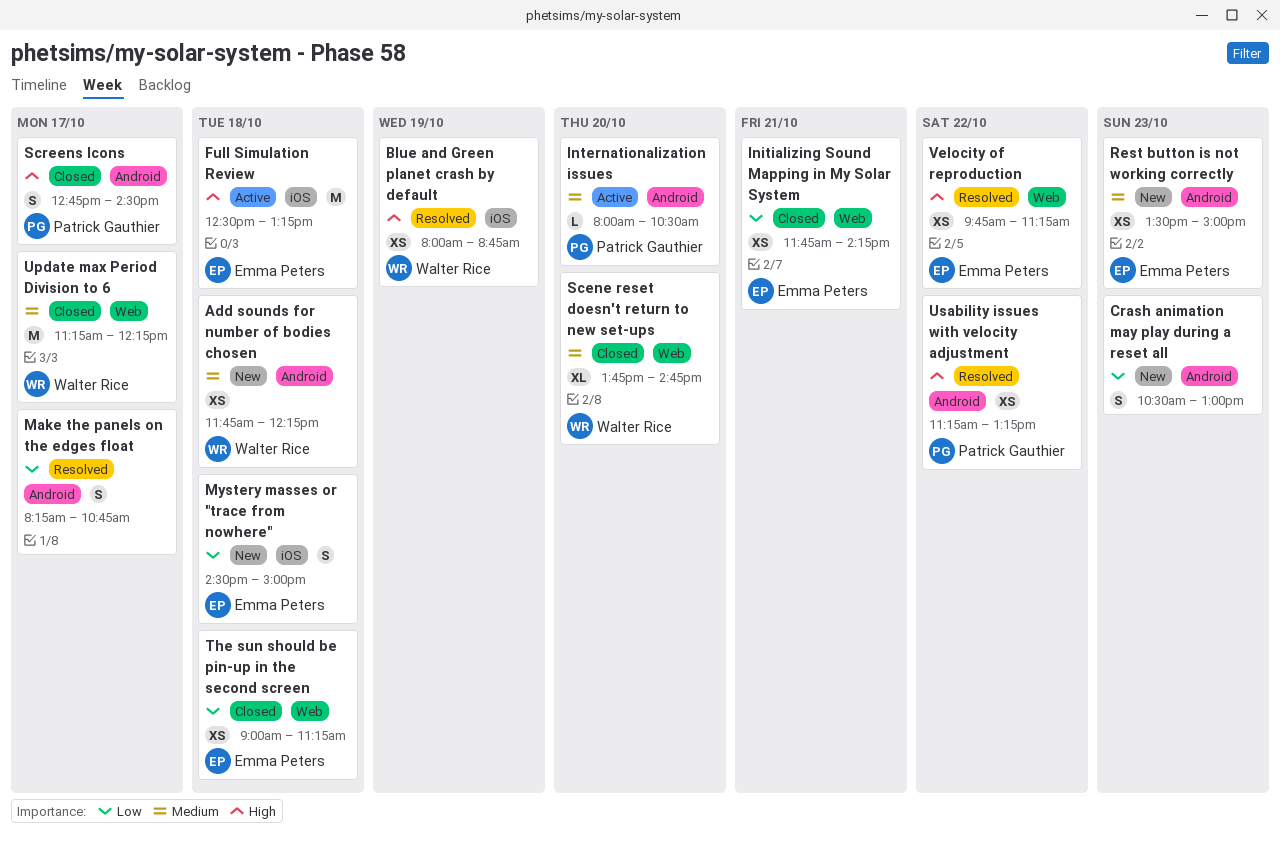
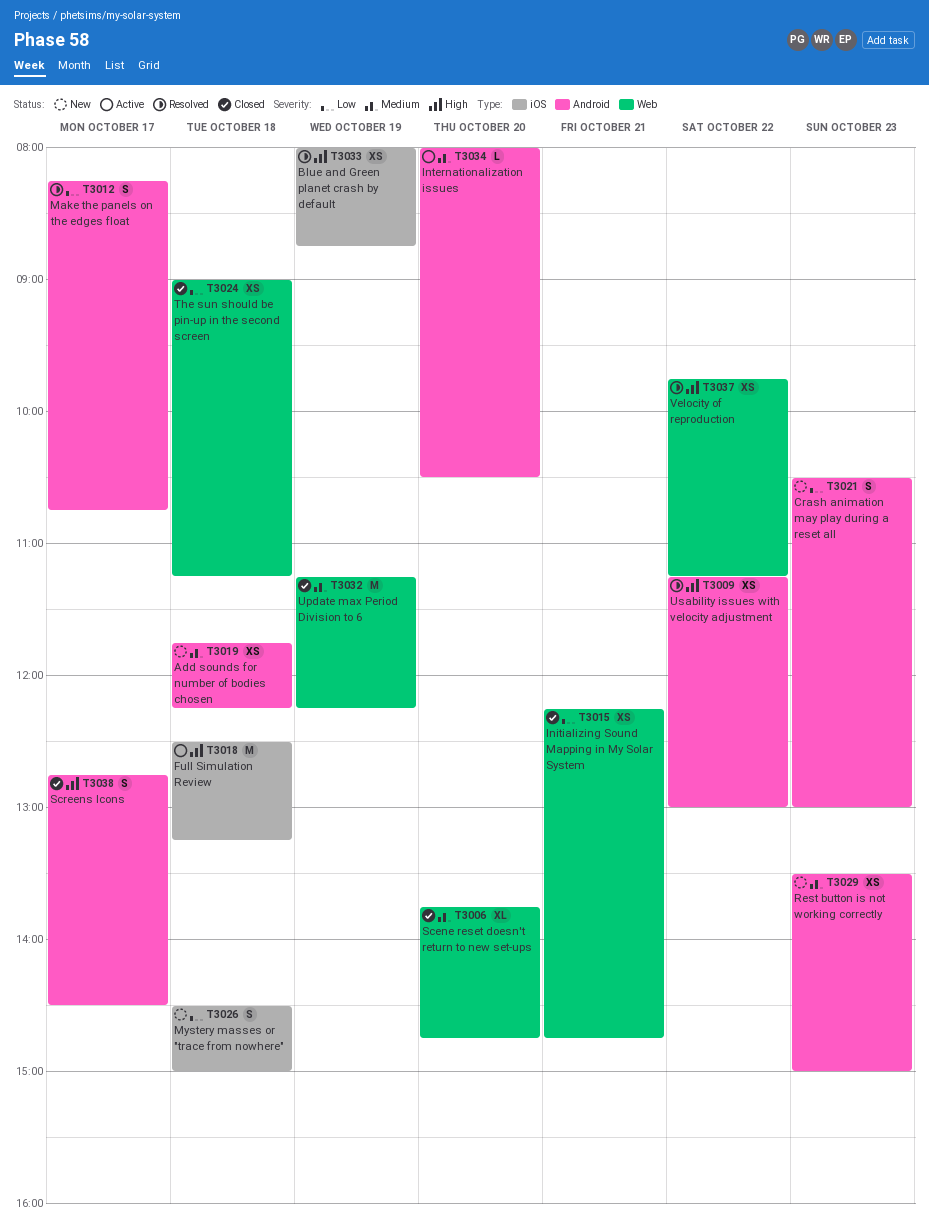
Initializing Sound Mapping in My Solar System, begins: 11:45 -> 12:15
Initializing Sound Mapping in My Solar System, ends: 14:15 -> 14:45
Update max Period Division to 6, day: Oct 17 -> Oct 19
Usability issues with velocity adjustment, ends: 13:15 -> 13:00

